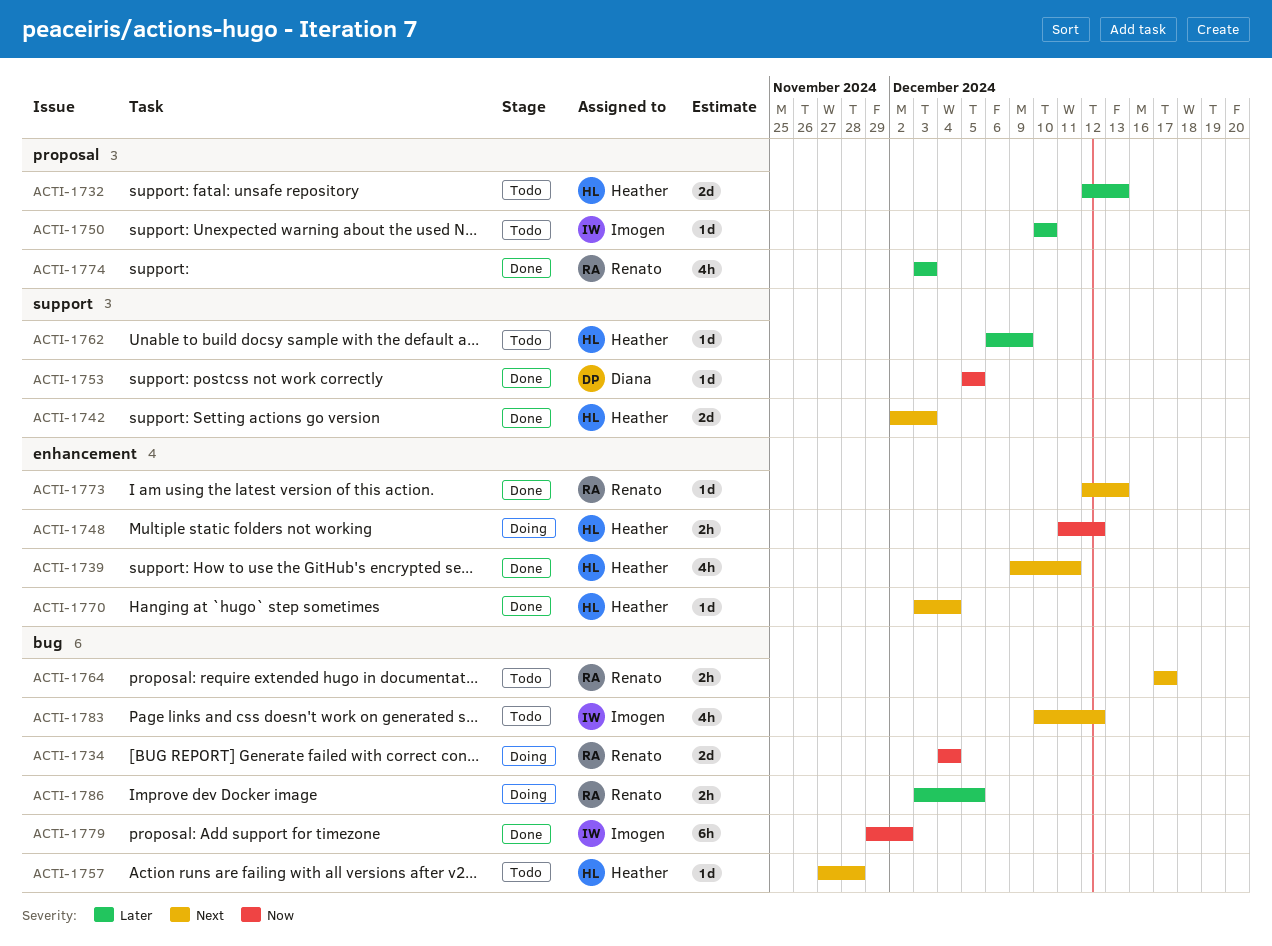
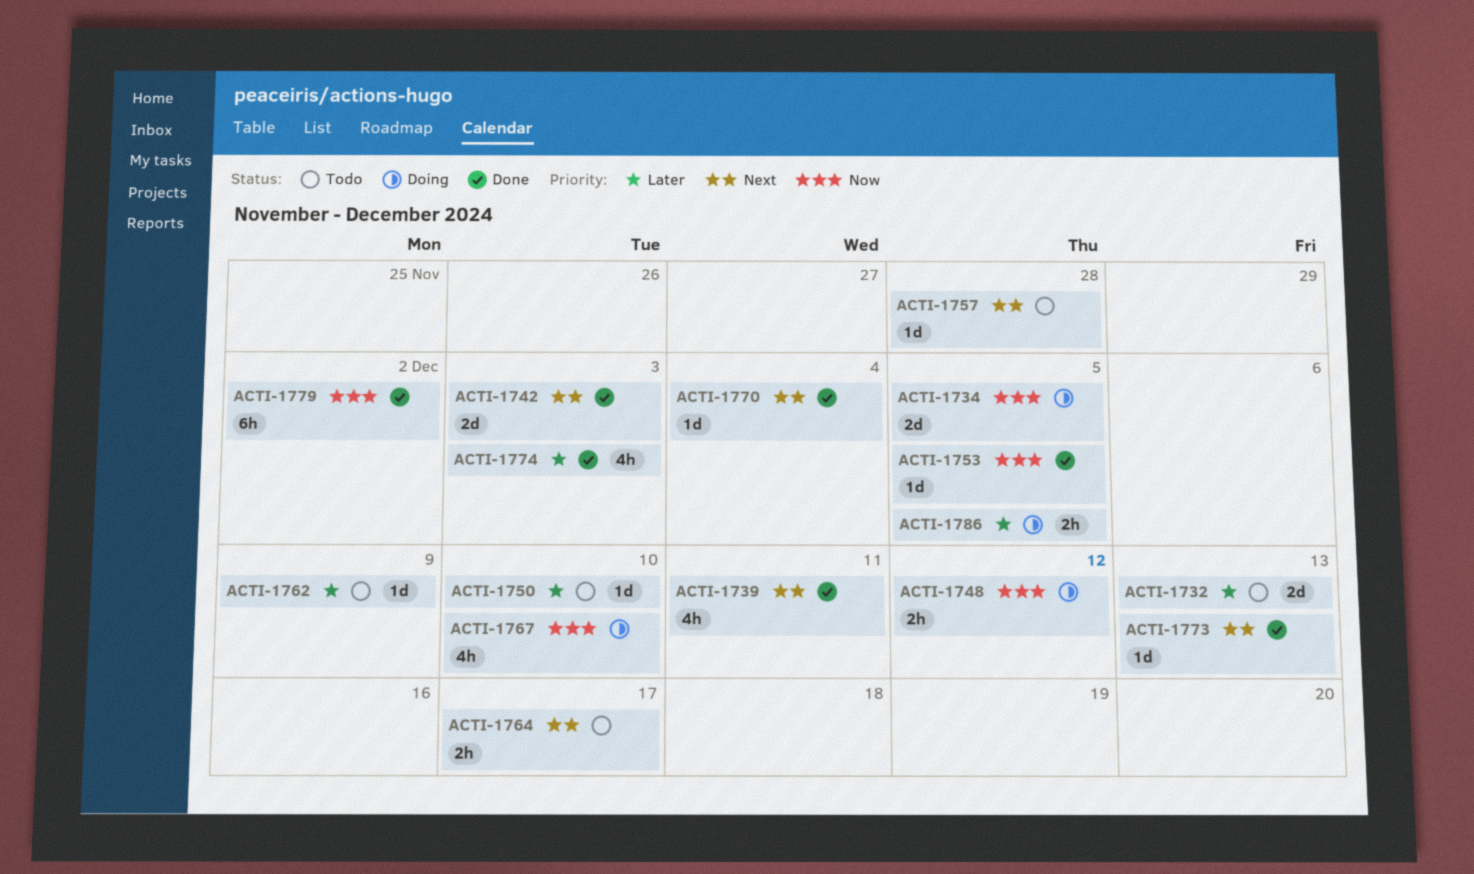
ACTI-1734, due: Dec 4 -> Dec 5
ACTI-1767: none -> present
ACTI-1783: present -> none

